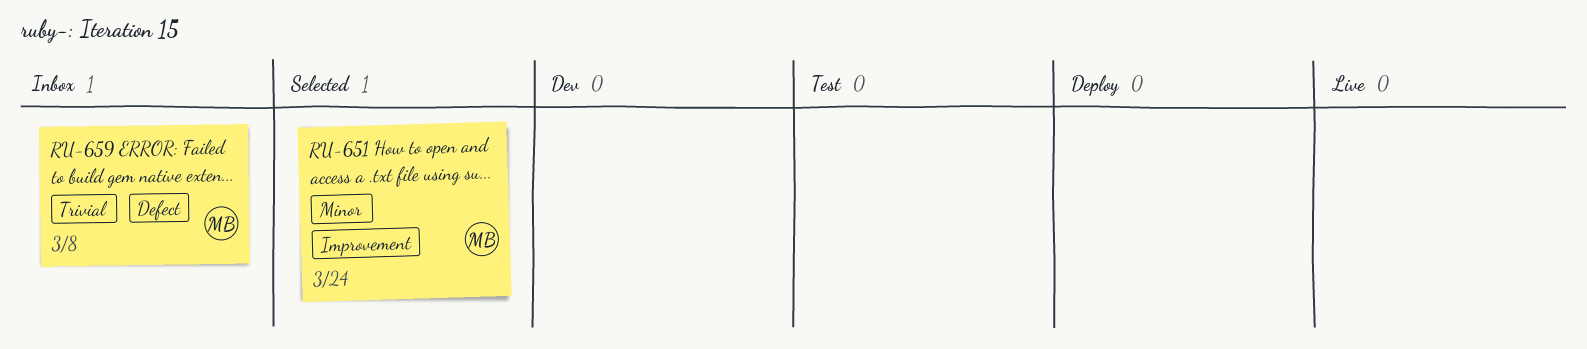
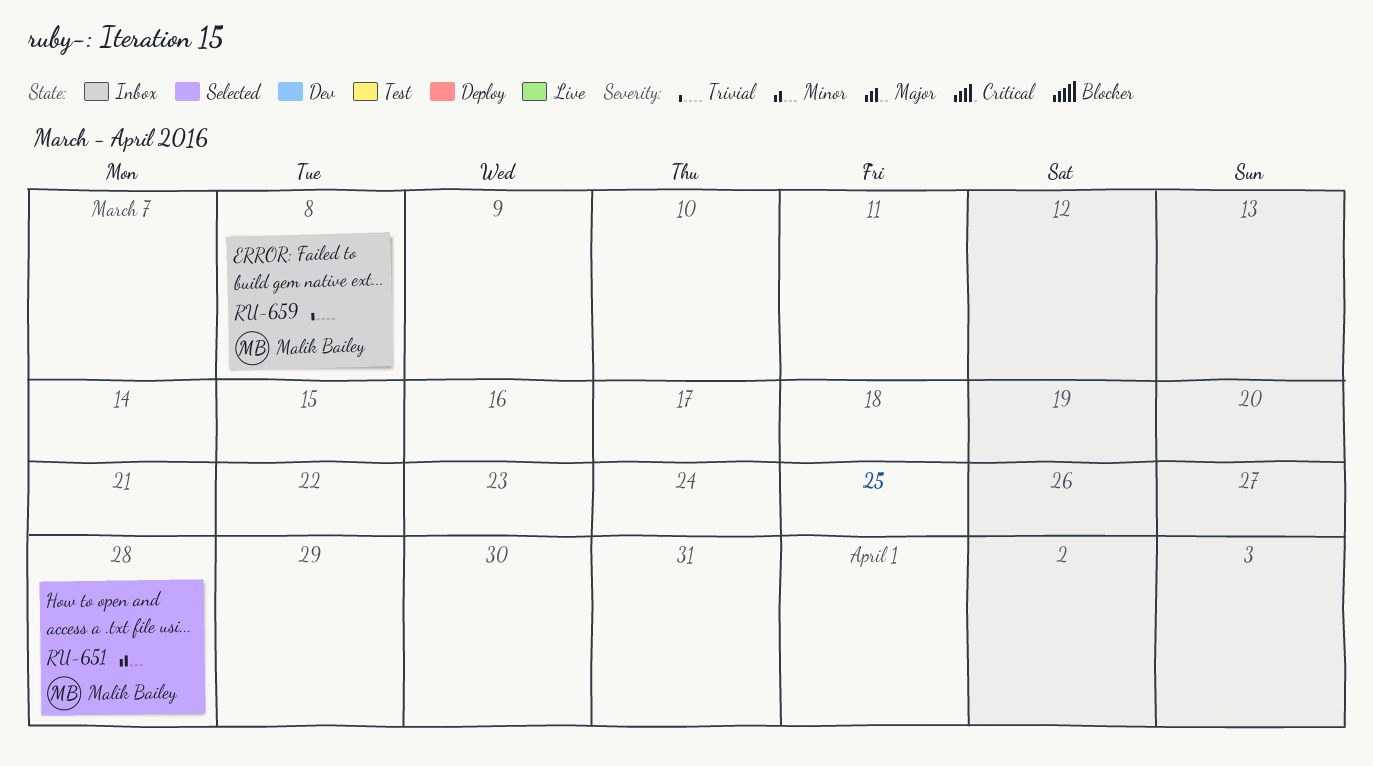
RU-651, due: Mar 24 -> Mar 28

